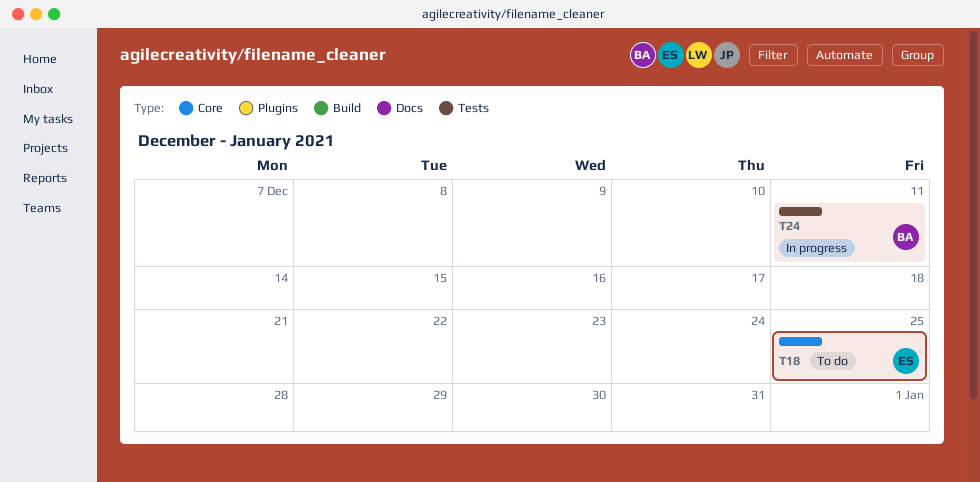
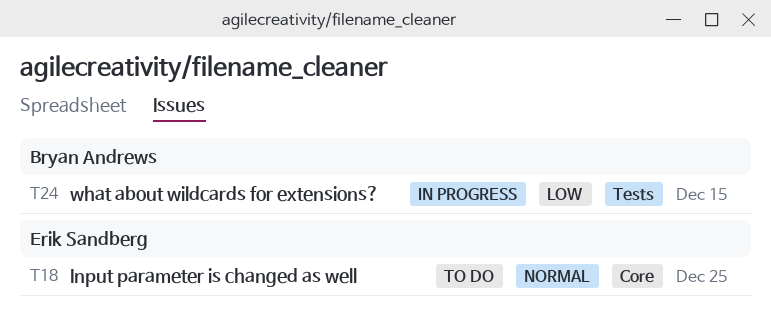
T24, due: Dec 11 -> Dec 15

